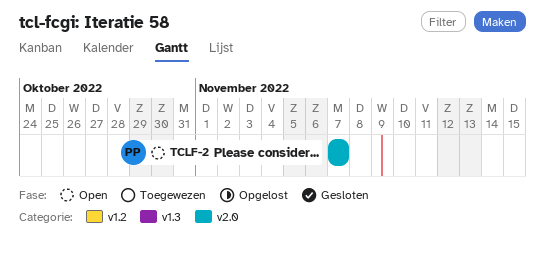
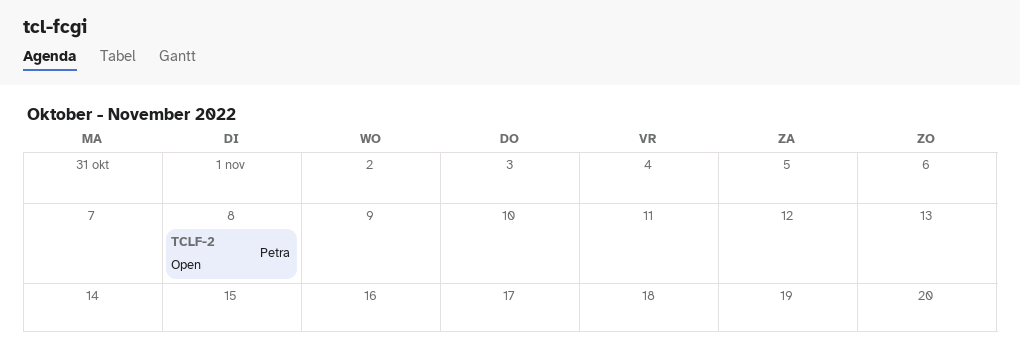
TCLF-2, due: Nov 7 -> Nov 8

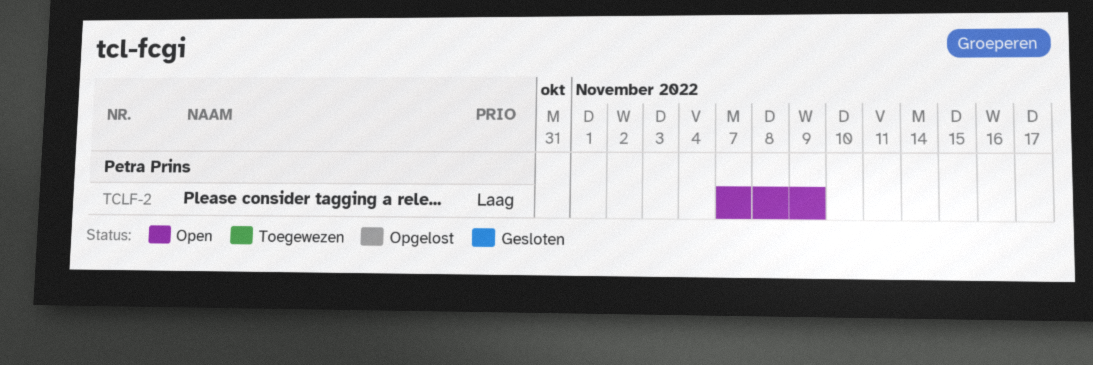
TCLF-2, due: Nov 8 -> Nov 9

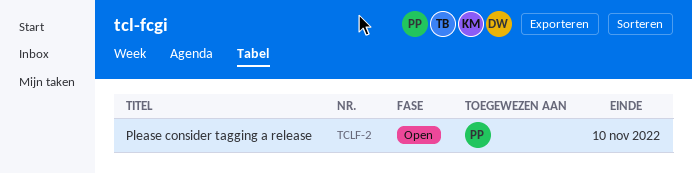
TCLF-2, due: Nov 9 -> Nov 10

